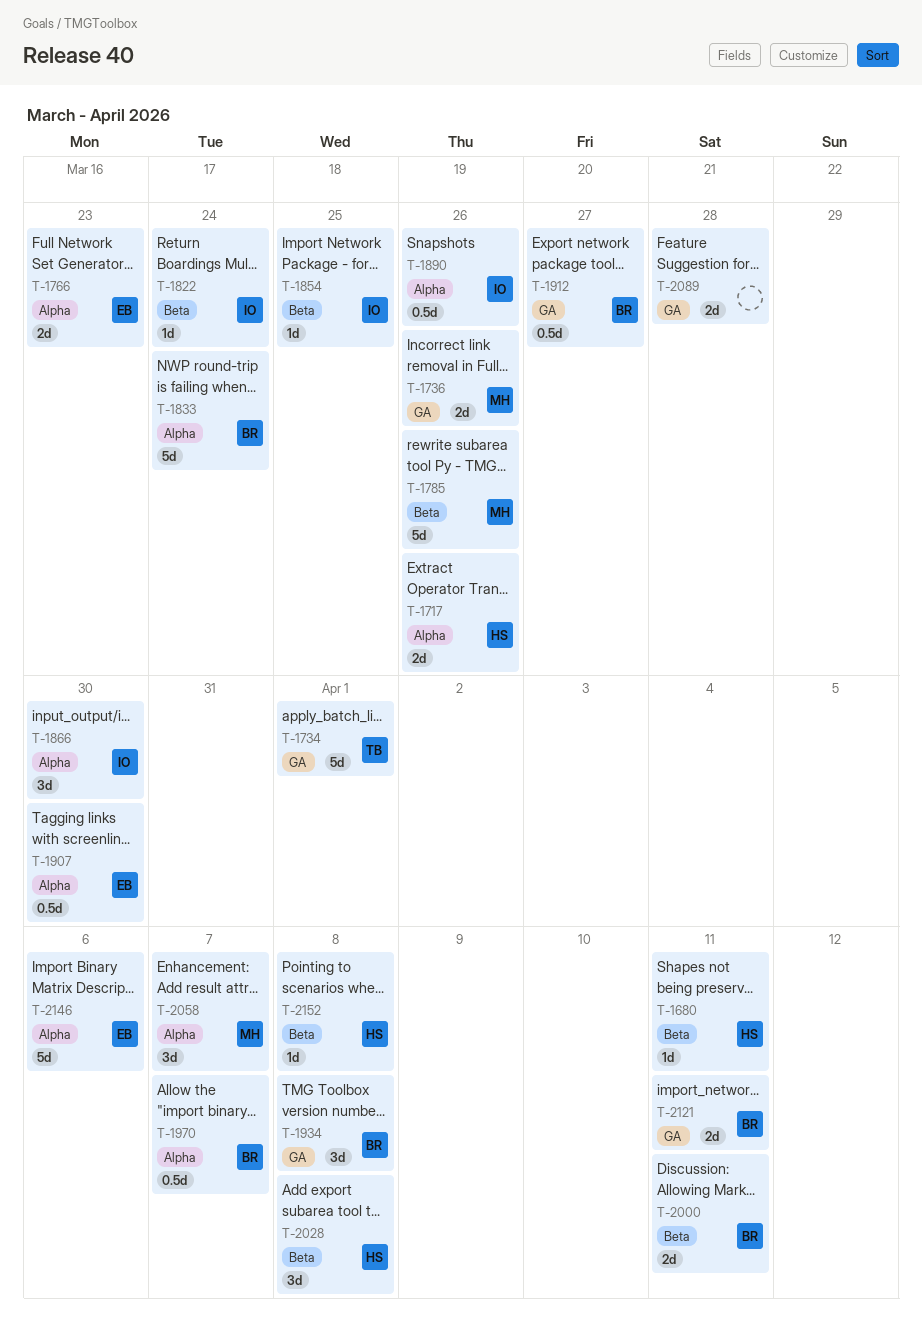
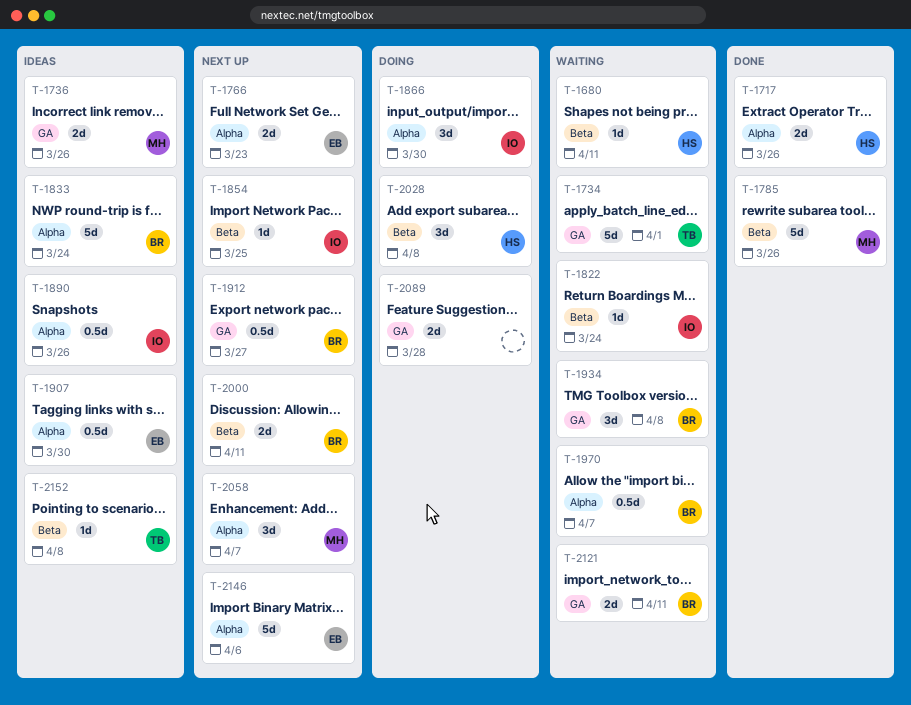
T-2152, owner: HS -> TB

